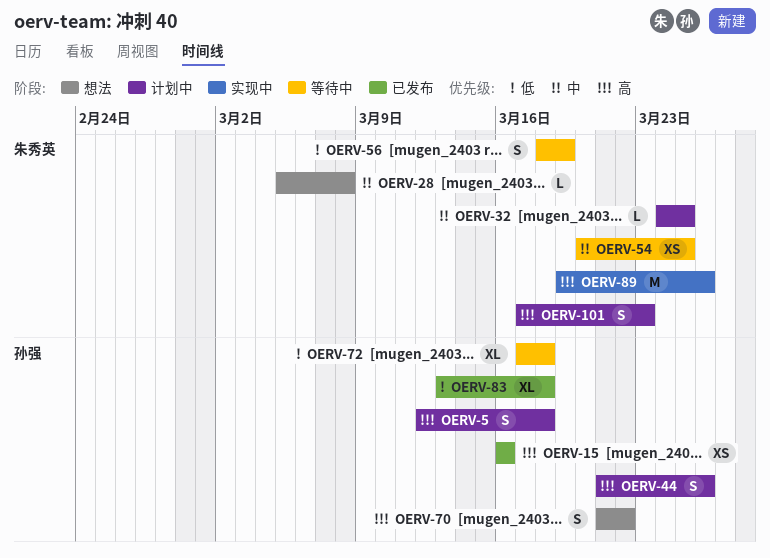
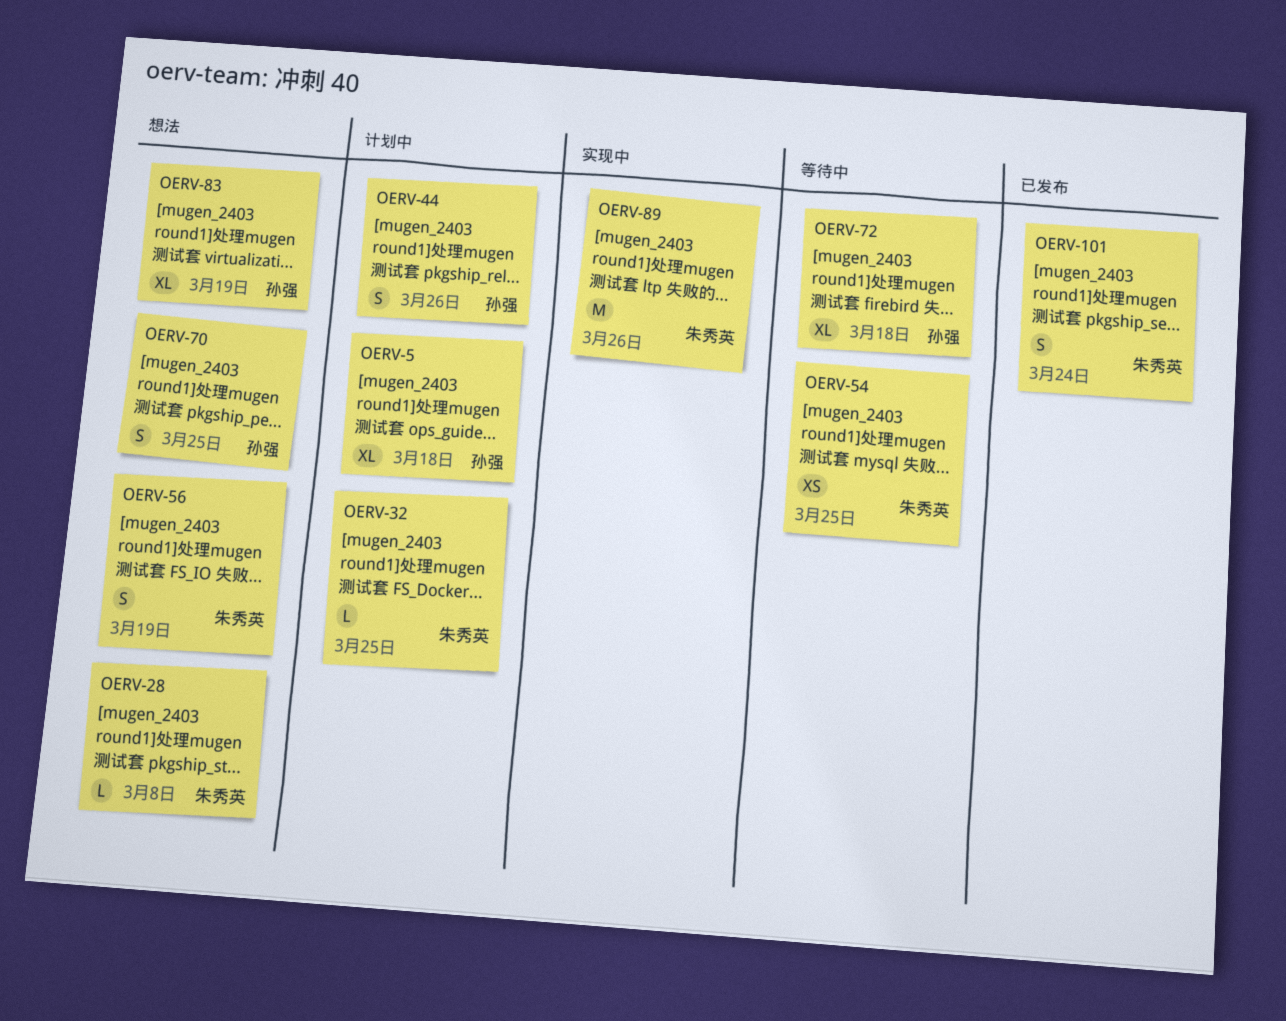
OERV-5, estimate: S -> XL
OERV-15: present -> none
OERV-56, status: 等待中 -> 想法
OERV-70, due: Mar 22 -> Mar 25
OERV-83, status: 已发布 -> 想法
OERV-83, due: Mar 18 -> Mar 19
OERV-101, status: 计划中 -> 已发布
OERV-101, due: Mar 23 -> Mar 24

